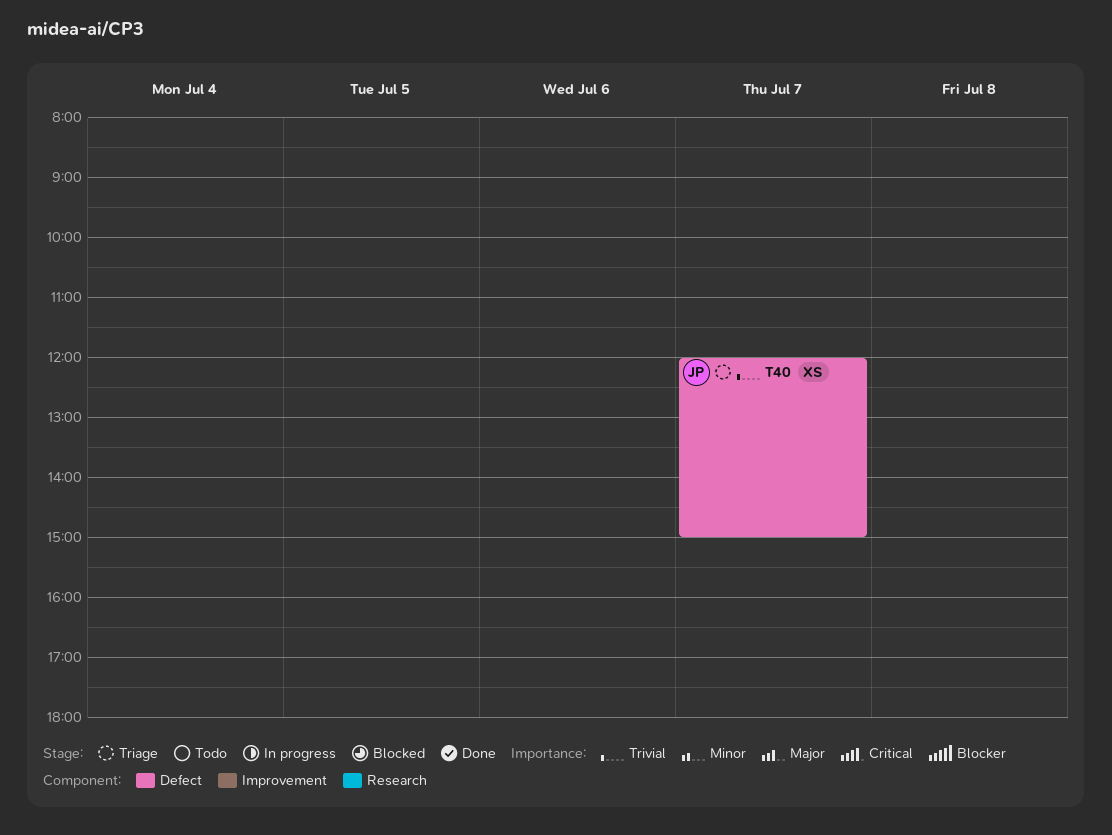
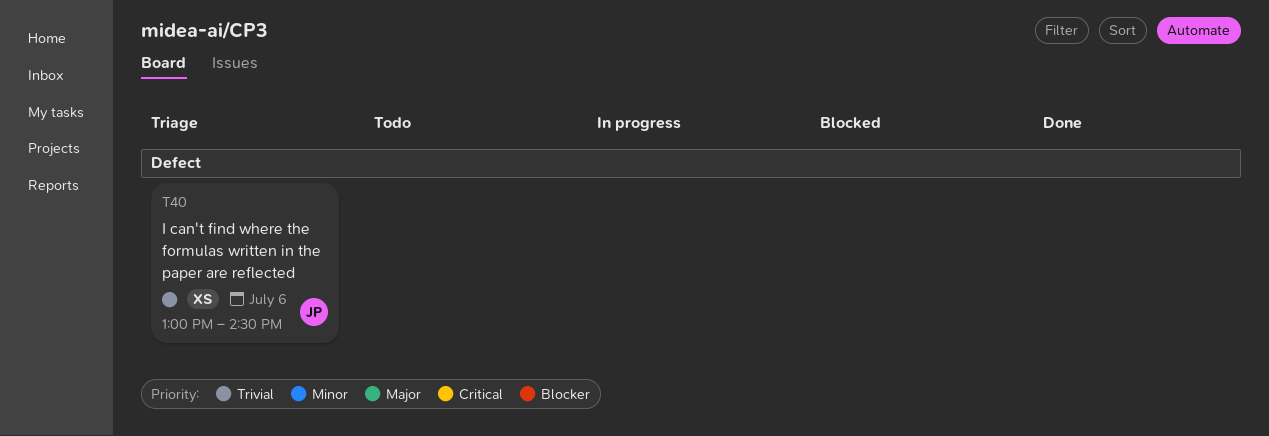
T40, day: Jul 7 -> Jul 6
T40, begins: 12:00 -> 13:00
T40, ends: 15:00 -> 14:30

